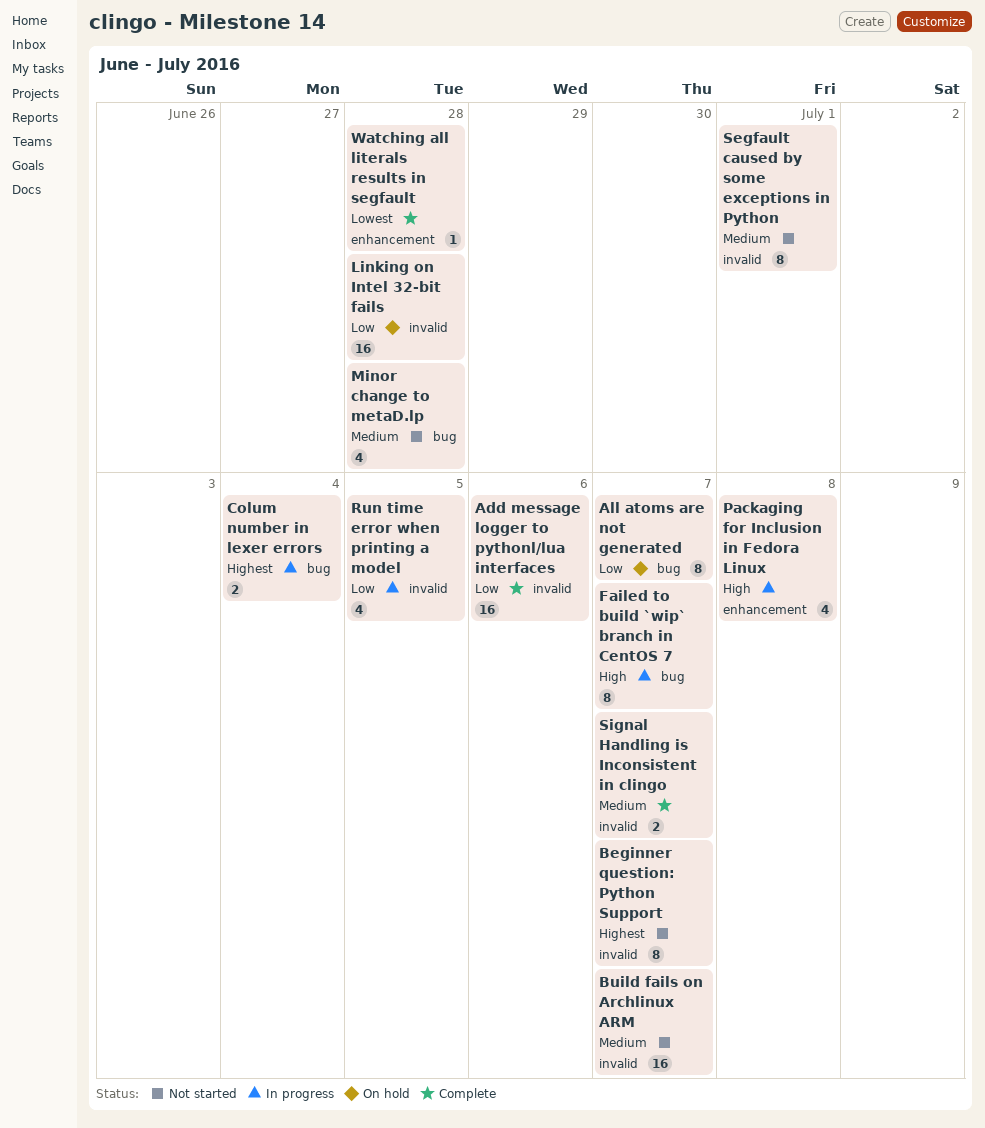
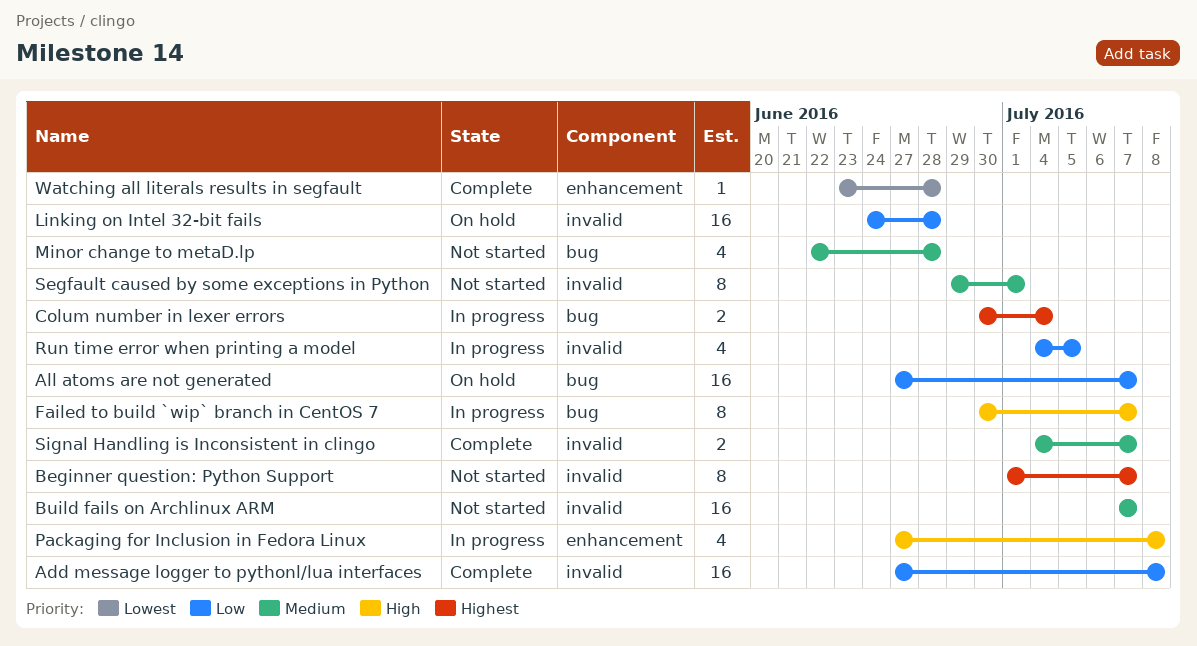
Add message logger to pythonl/lua interfaces, due: Jul 6 -> Jul 8
All atoms are not generated, estimate: 8 -> 16

